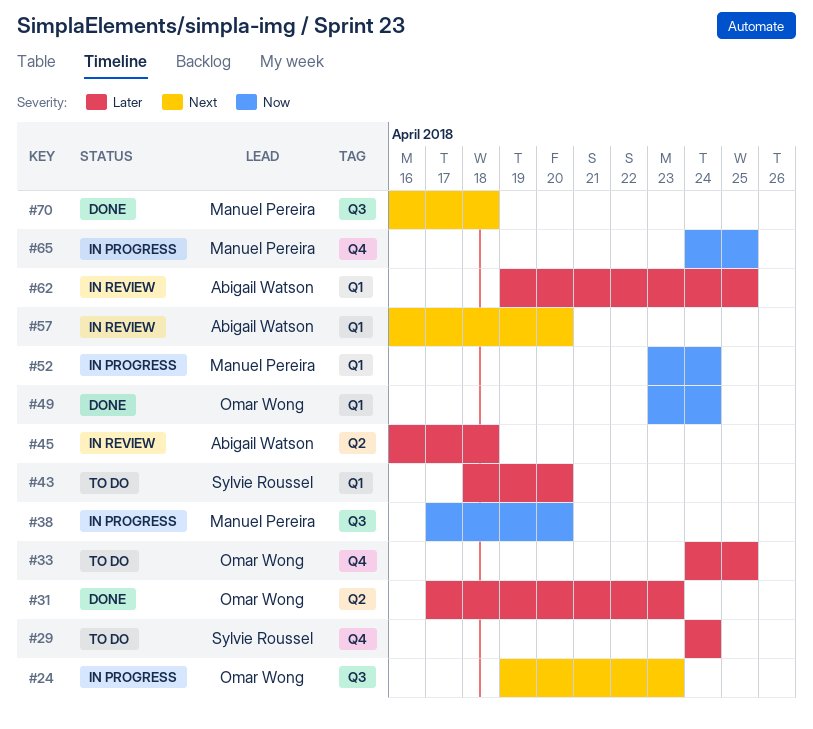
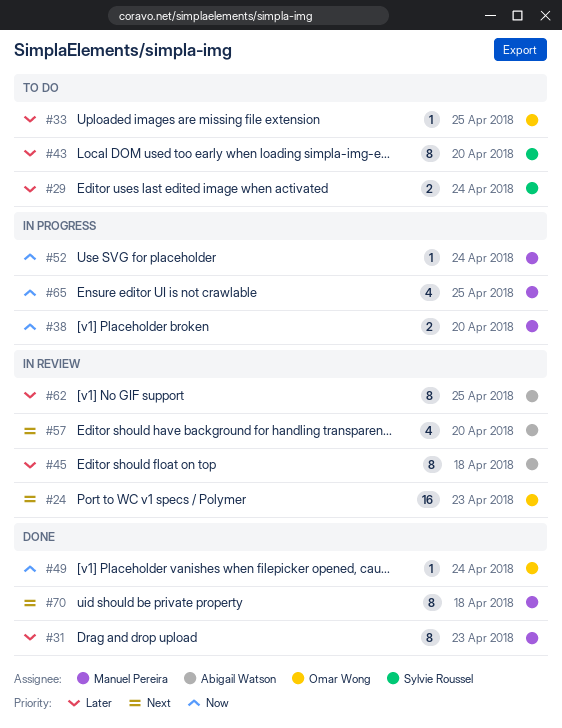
#24, status: In progress -> In review
#31, owner: Omar Wong -> Manuel Pereira

